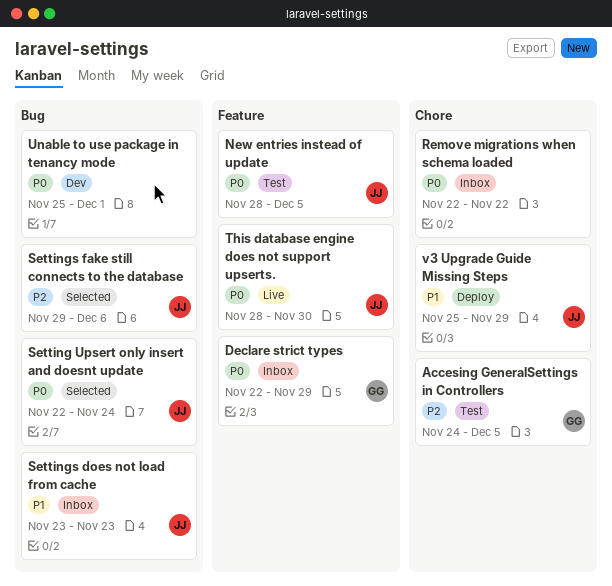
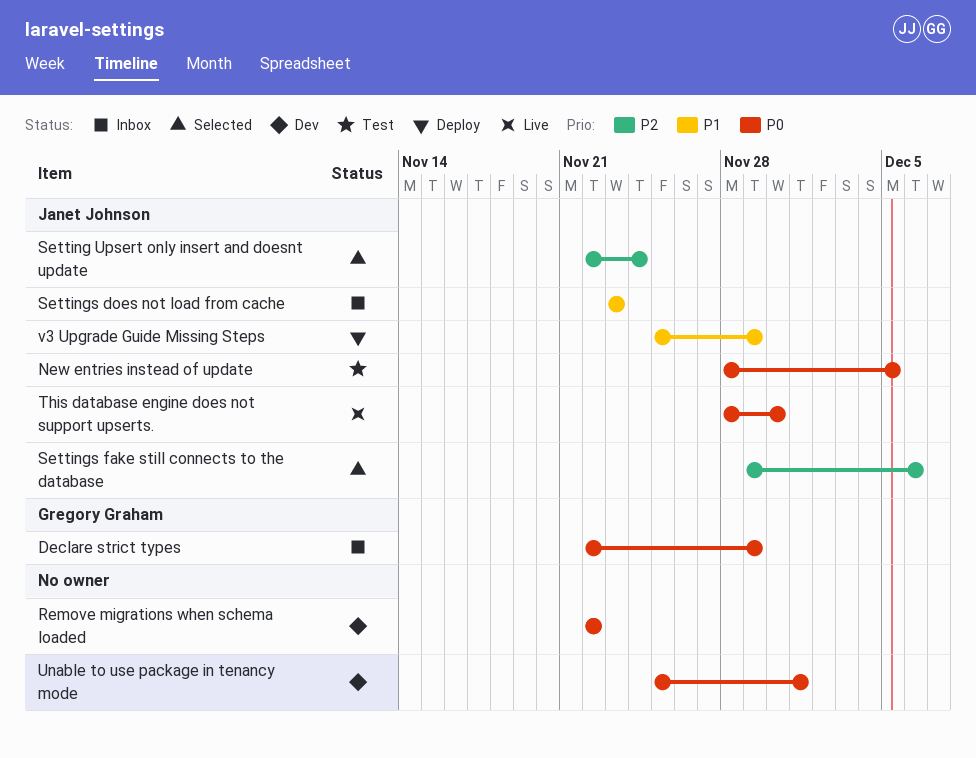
Accesing GeneralSettings in Controllers: present -> none
Remove migrations when schema loaded, status: Inbox -> Dev
Setting Upsert only insert and doesnt update, priority: P0 -> P2

